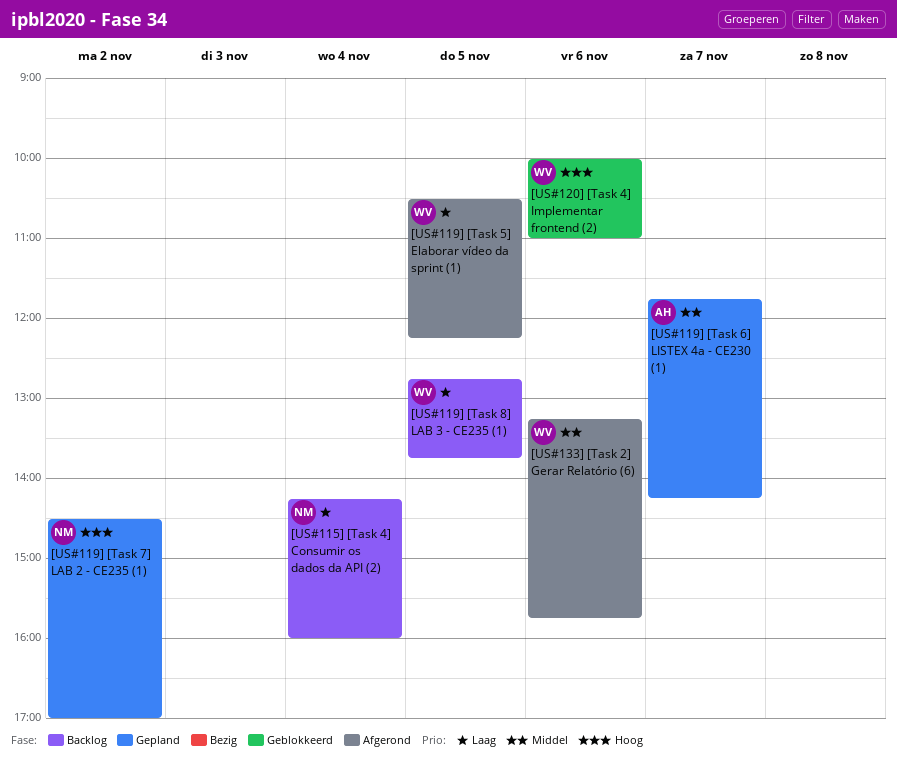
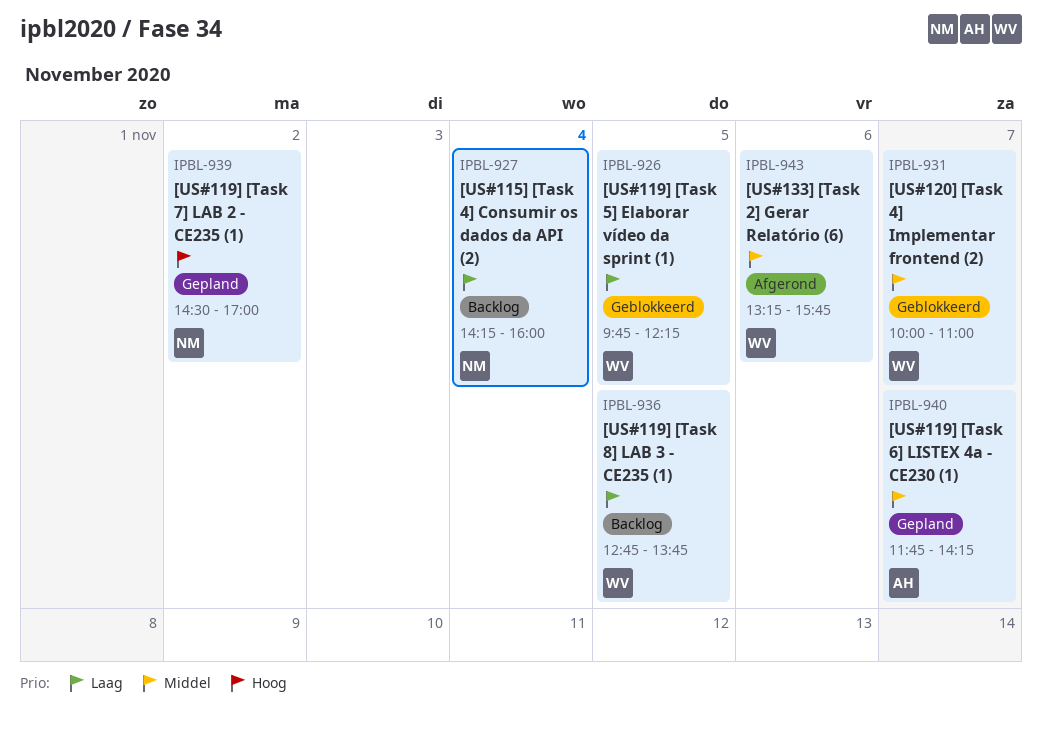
[US#119] [Task 5] Elaborar vídeo da sprint (1), status: Afgerond -> Geblokkeerd
[US#119] [Task 5] Elaborar vídeo da sprint (1), begins: 10:30 -> 09:45
[US#120] [Task 4] Implementar frontend (2), priority: Hoog -> Middel
[US#120] [Task 4] Implementar frontend (2), day: Nov 6 -> Nov 7

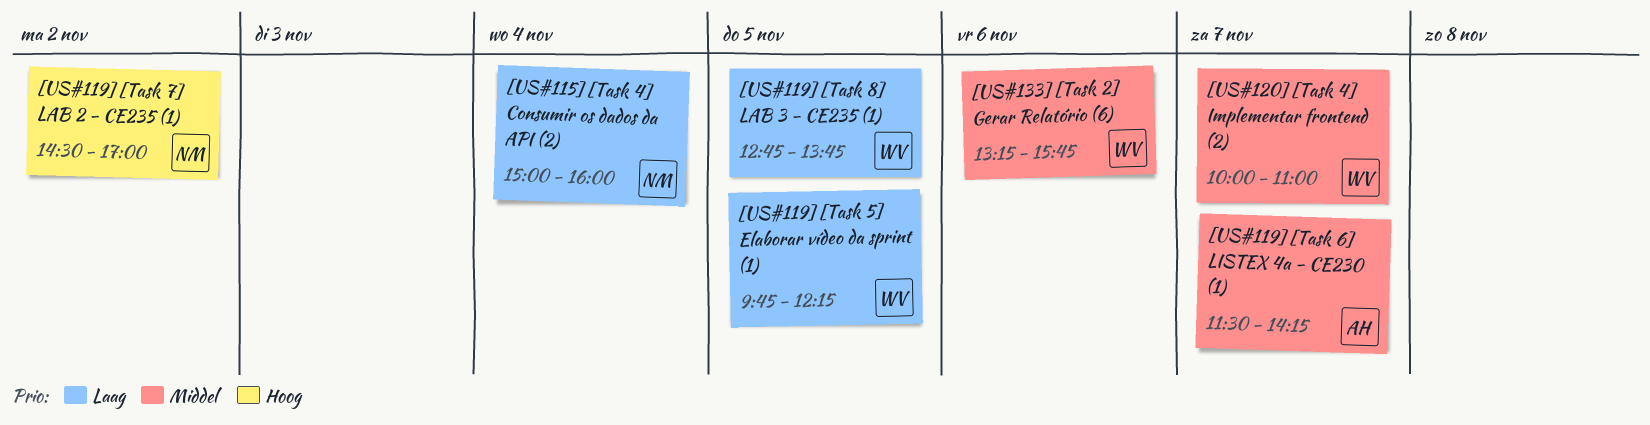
[US#115] [Task 4] Consumir os dados da API (2), begins: 14:15 -> 15:00
[US#119] [Task 6] LISTEX 4a - CE230 (1), begins: 11:45 -> 11:30

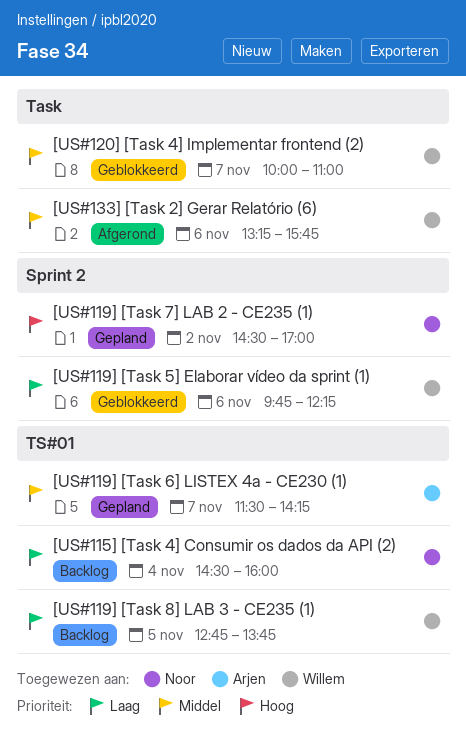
[US#115] [Task 4] Consumir os dados da API (2), begins: 15:00 -> 14:30
[US#119] [Task 5] Elaborar vídeo da sprint (1), day: Nov 5 -> Nov 6

